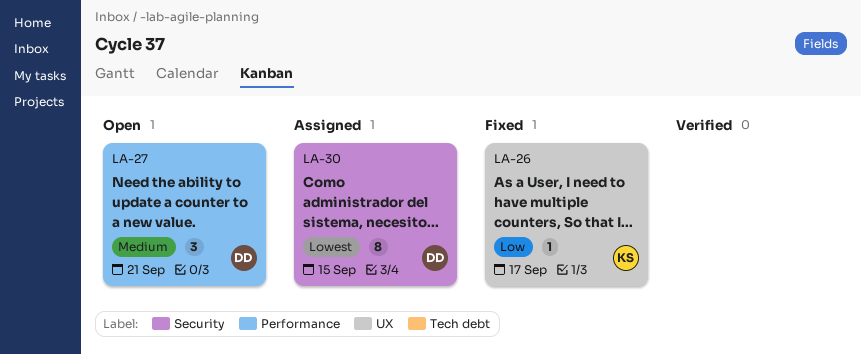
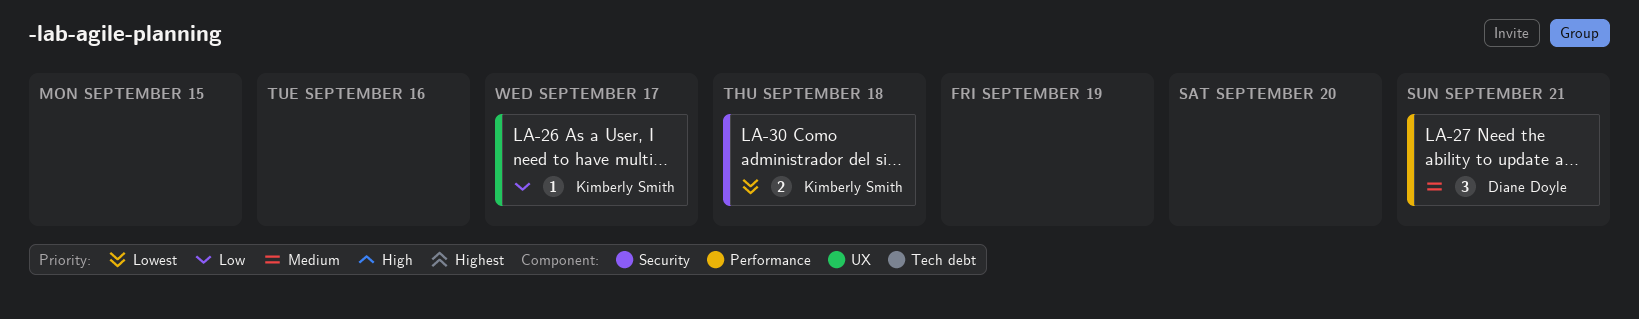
LA-30, owner: Diane Doyle -> Kimberly Smith
LA-30, estimate: 8 -> 2
LA-30, due: Sep 15 -> Sep 18

